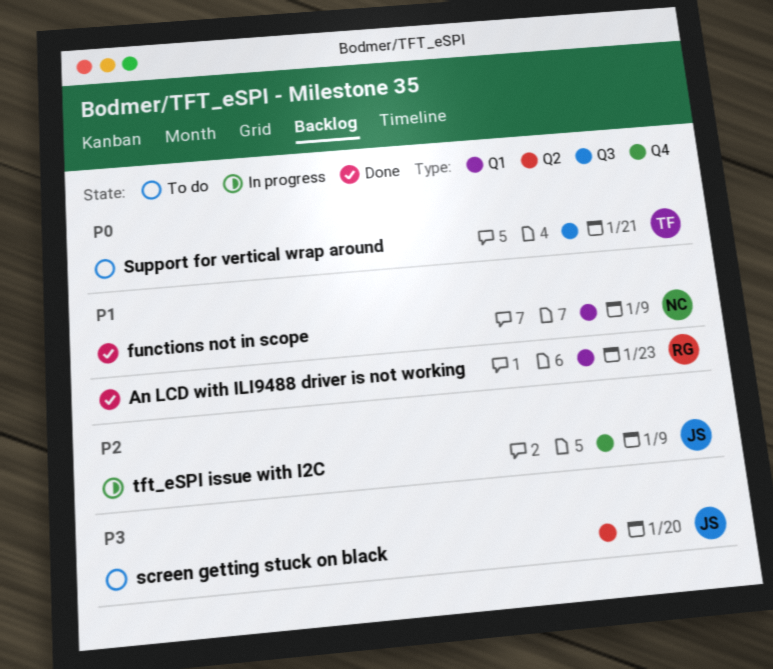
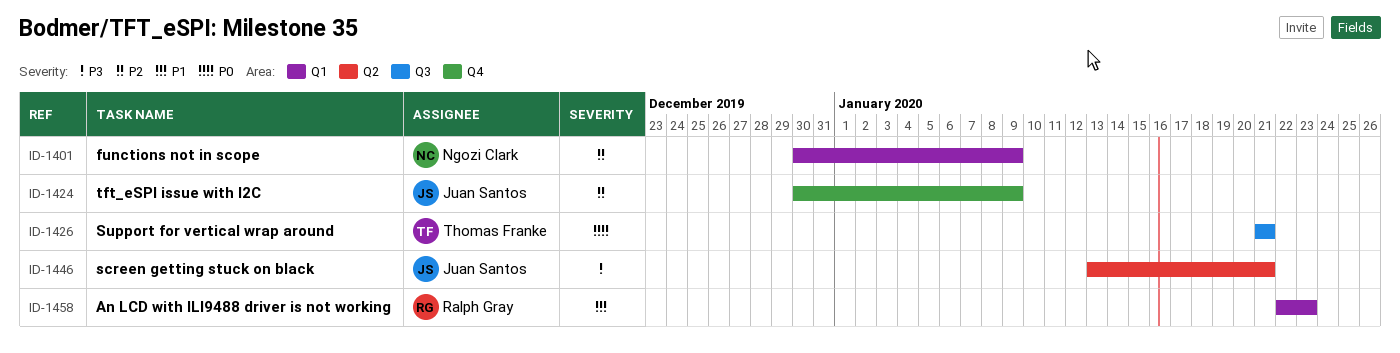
functions not in scope, priority: P1 -> P2
screen getting stuck on black, due: Jan 20 -> Jan 21

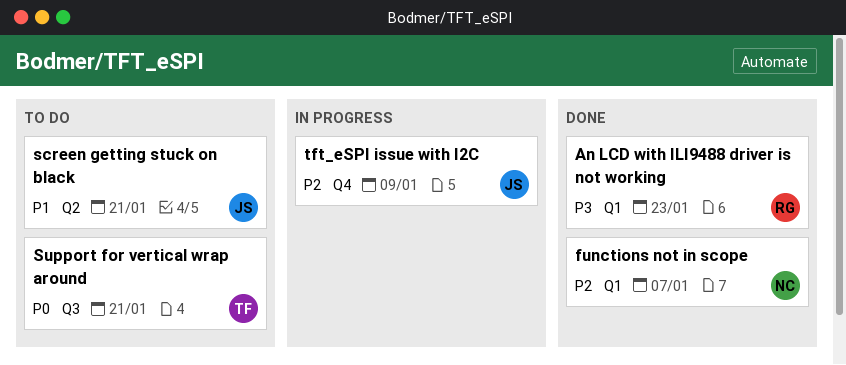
An LCD with ILI9488 driver is not working, priority: P1 -> P3
functions not in scope, due: Jan 9 -> Jan 7
screen getting stuck on black, priority: P3 -> P1

